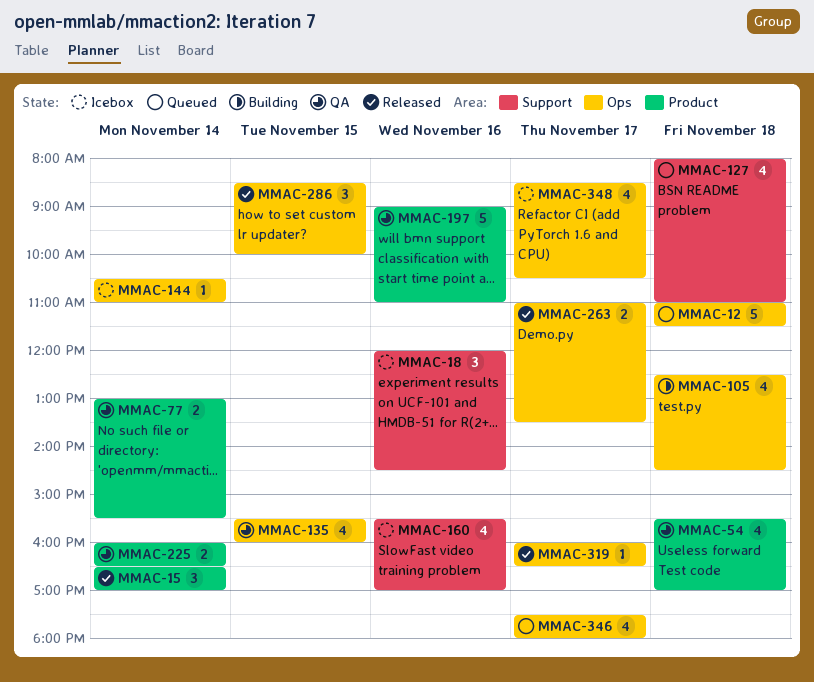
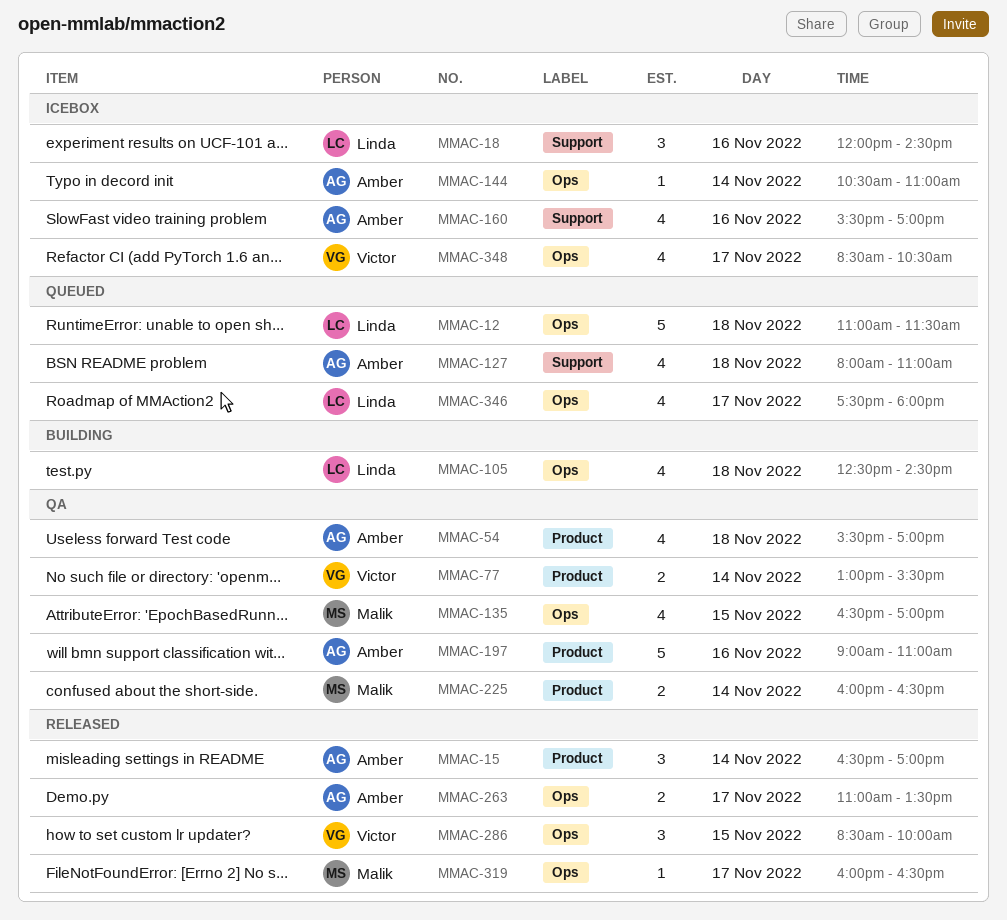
MMAC-135, begins: 15:30 -> 16:30
MMAC-135, ends: 16:00 -> 17:00

